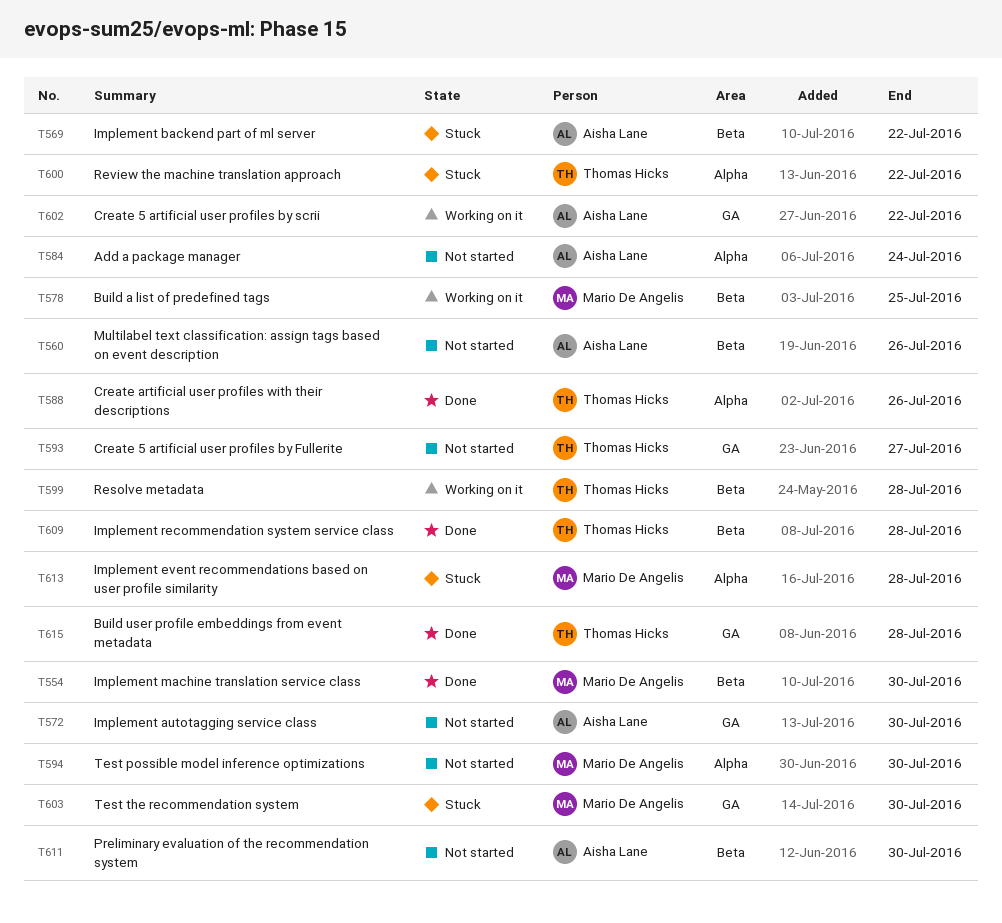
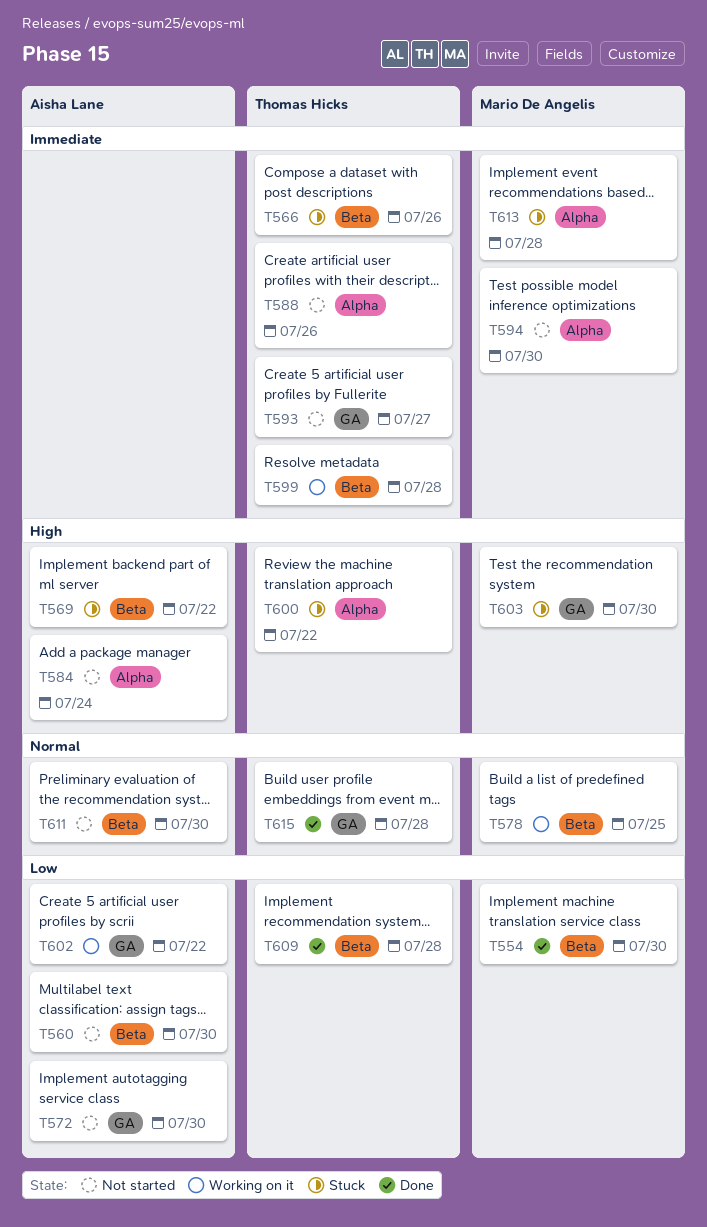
T560, due: Jul 26 -> Jul 30
T566: none -> present
T588, status: Done -> Not started

